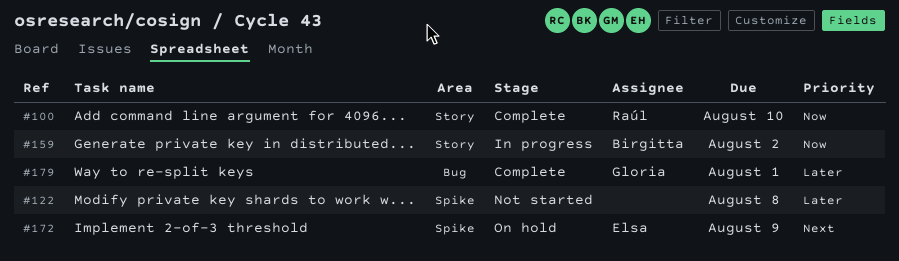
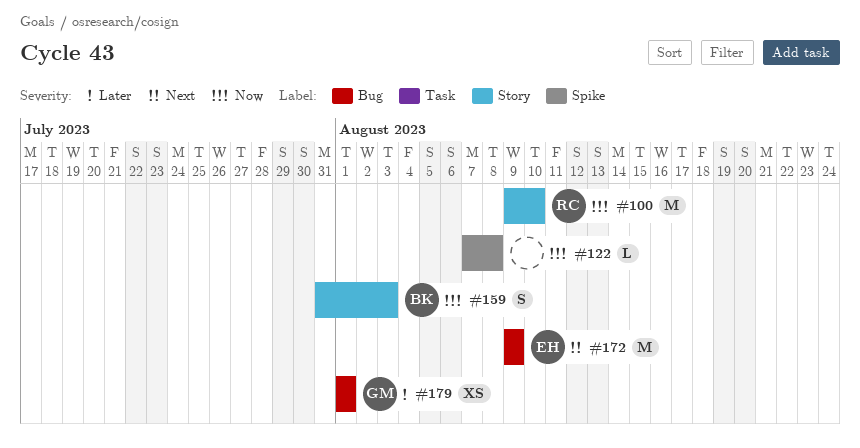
#122, priority: Later -> Now
#159, due: Aug 2 -> Aug 3
#172, label: Spike -> Bug

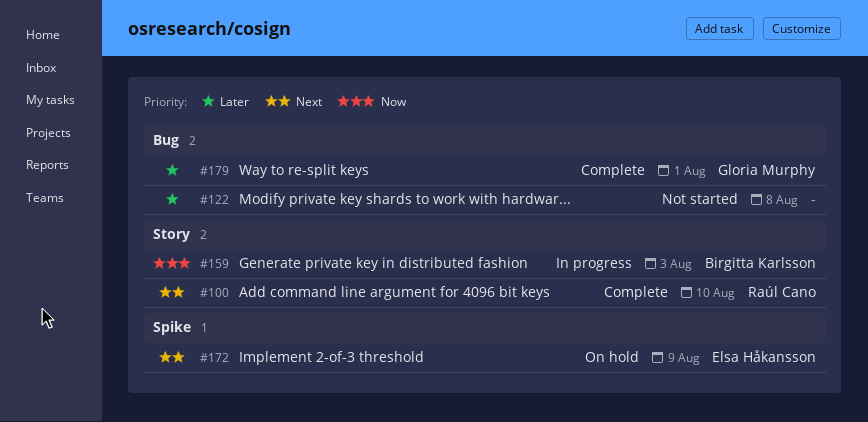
#100, priority: Now -> Next
#122, priority: Now -> Later
#122, label: Spike -> Bug
#172, label: Bug -> Spike

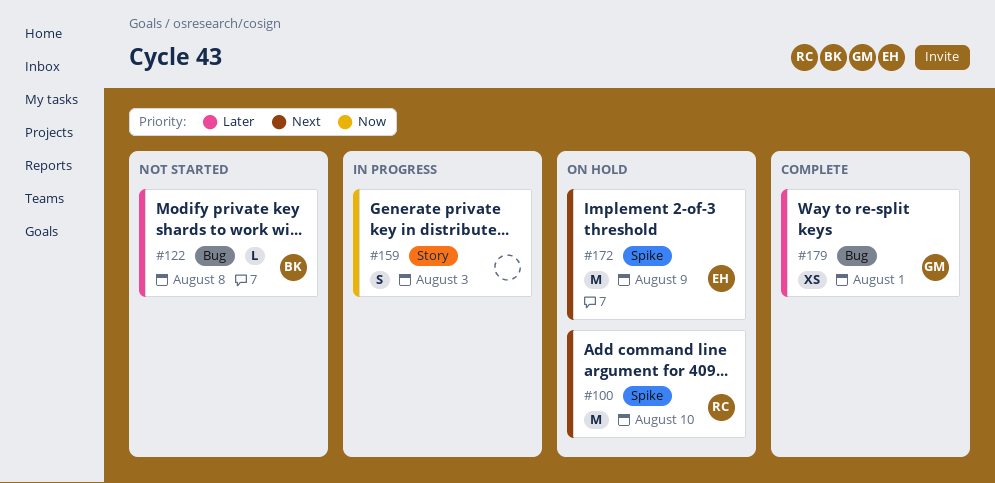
#100, status: Complete -> On hold
#100, label: Story -> Spike
#122, owner: none -> Birgitta Karlsson
#159, owner: Birgitta Karlsson -> none

